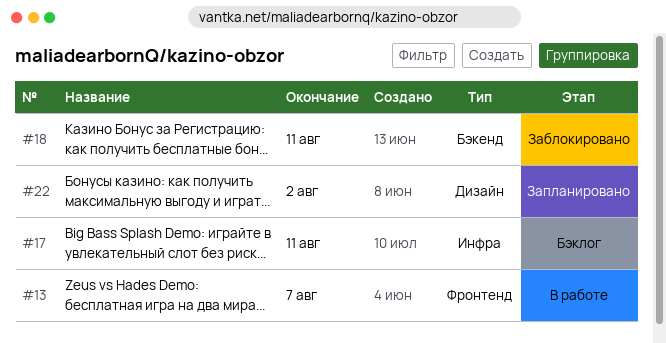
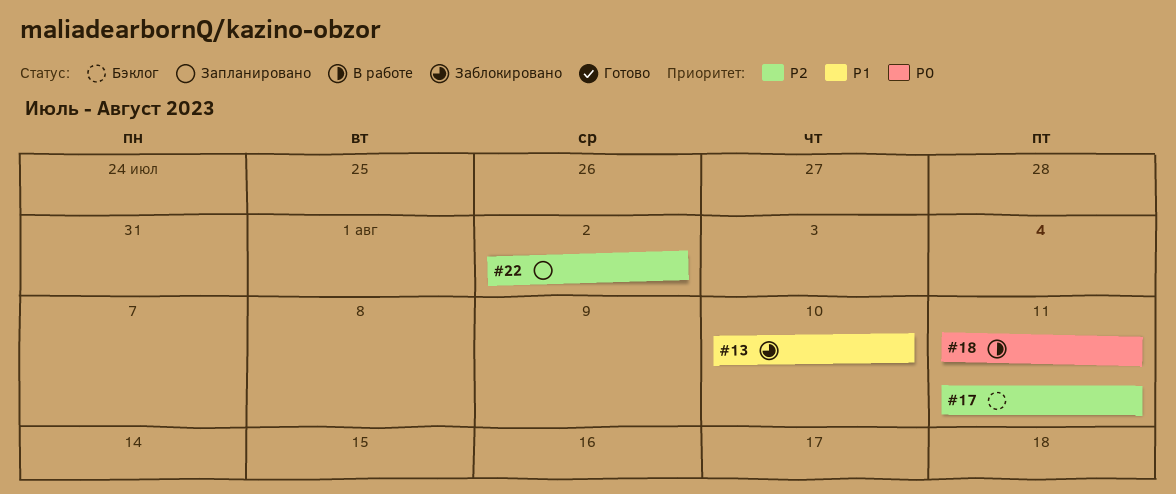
#13, status: В работе -> Заблокировано
#13, due: Aug 7 -> Aug 10
#18, status: Заблокировано -> В работе

